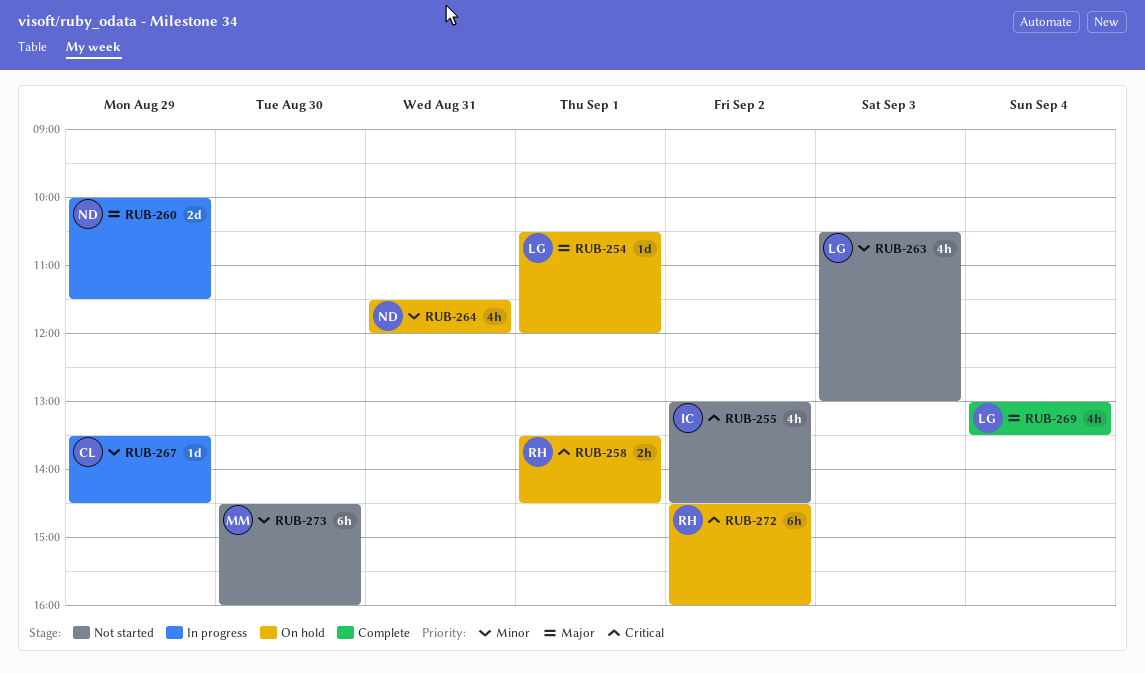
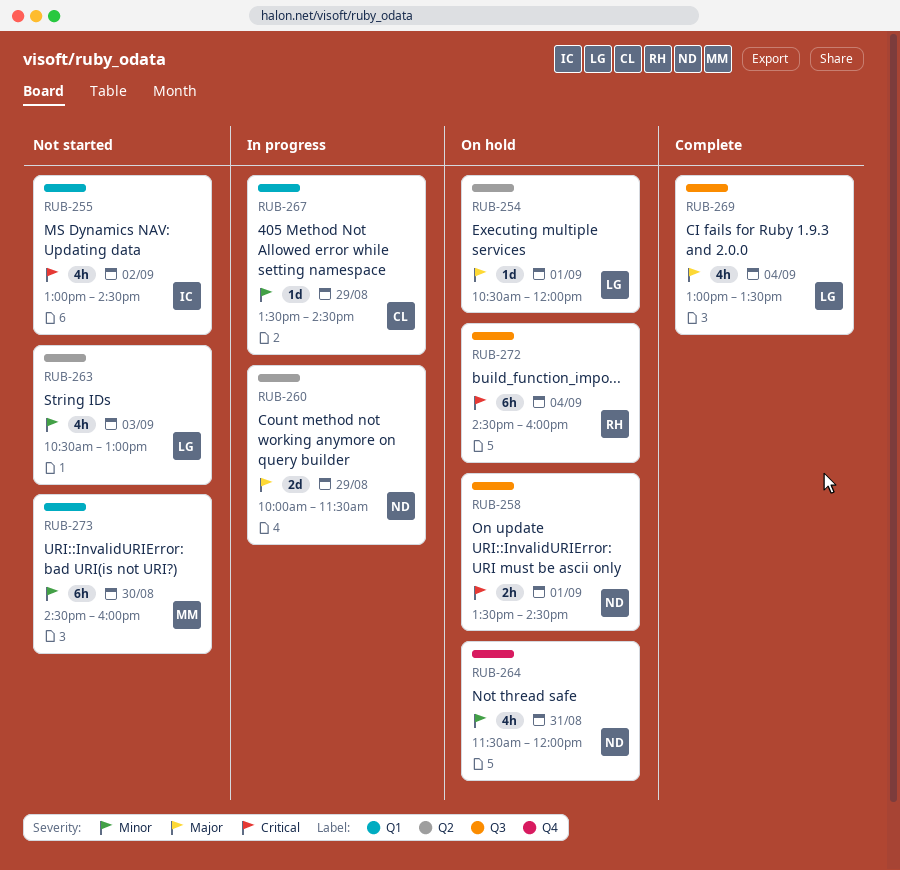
RUB-258, owner: RH -> ND
RUB-272, day: Sep 2 -> Sep 4

